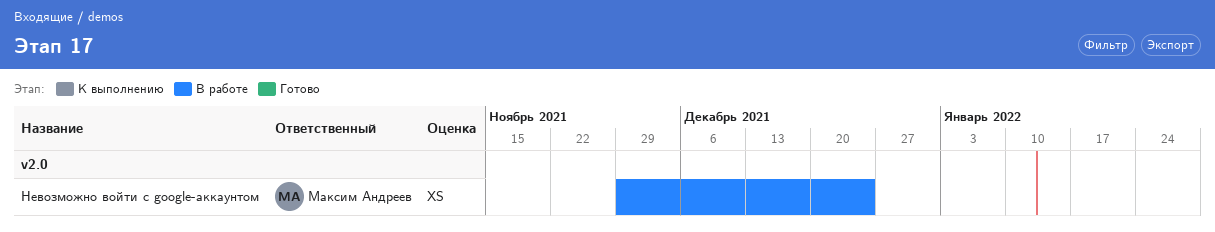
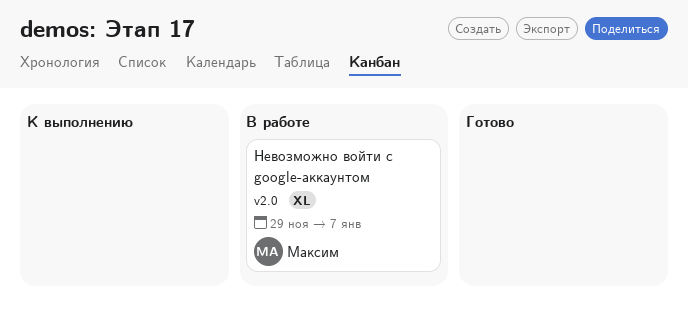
Невозможно войти с google-аккаунтом, estimate: XS -> XL
Невозможно войти с google-аккаунтом, due: Dec 24 -> Jan 7

